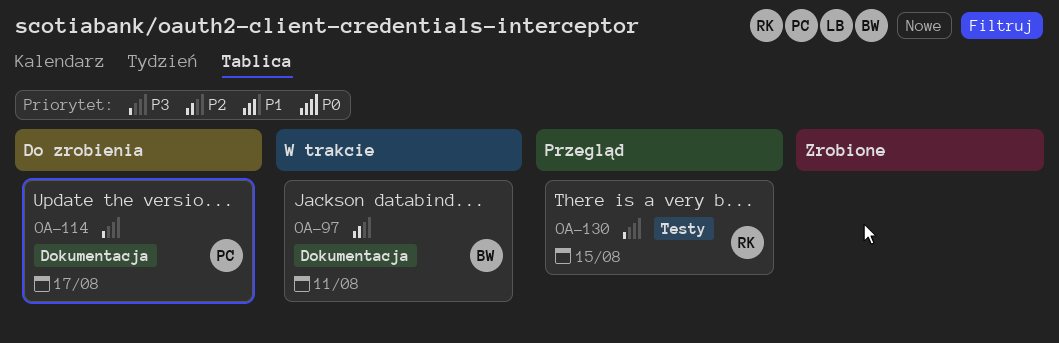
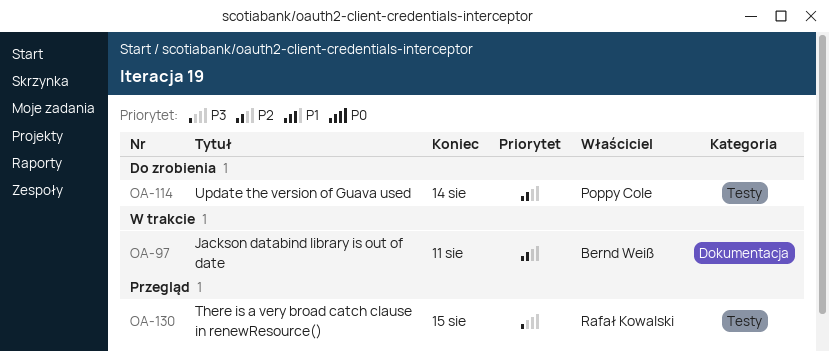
OA-114, priority: P3 -> P2
OA-114, label: Dokumentacja -> Testy
OA-114, due: Aug 17 -> Aug 14

